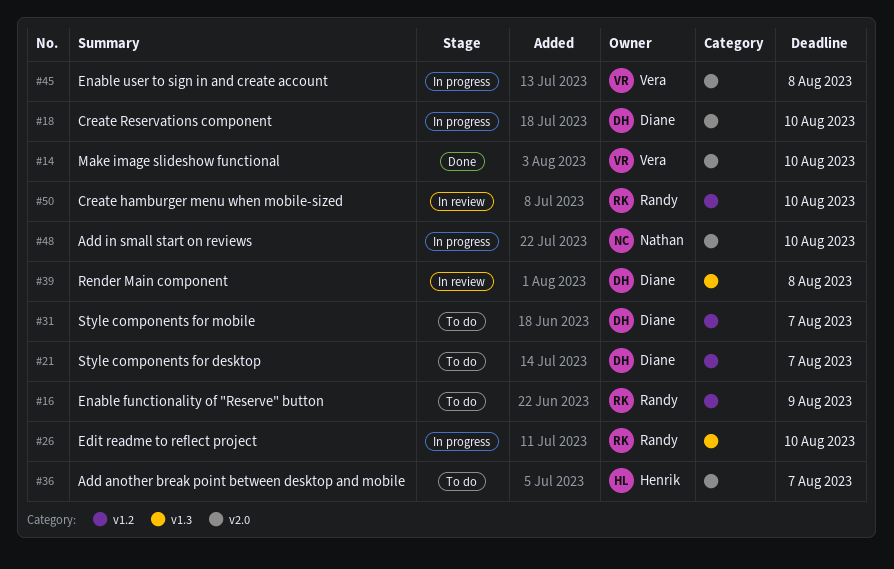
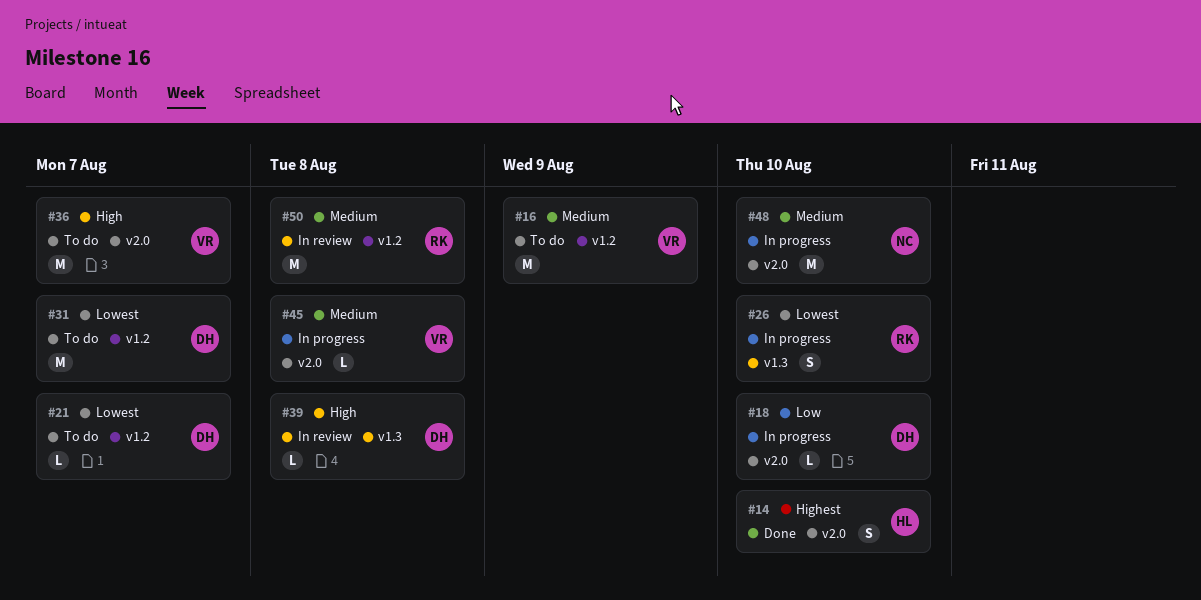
#14, owner: Vera -> Henrik
#16, owner: Randy -> Vera
#36, owner: Henrik -> Vera
#50, due: Aug 10 -> Aug 8

